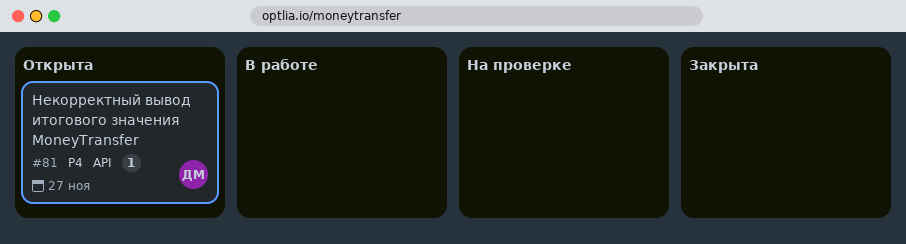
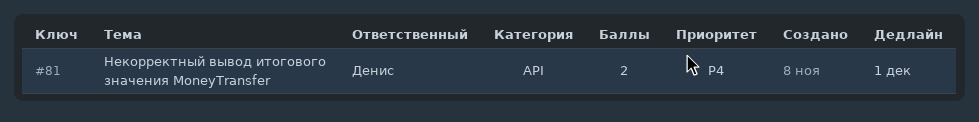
#81, estimate: 1 -> 2
#81, due: Nov 27 -> Dec 1

